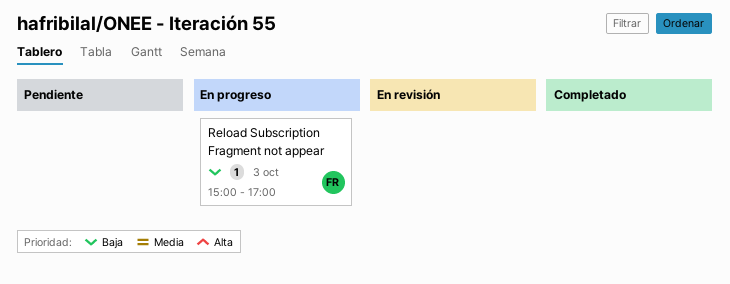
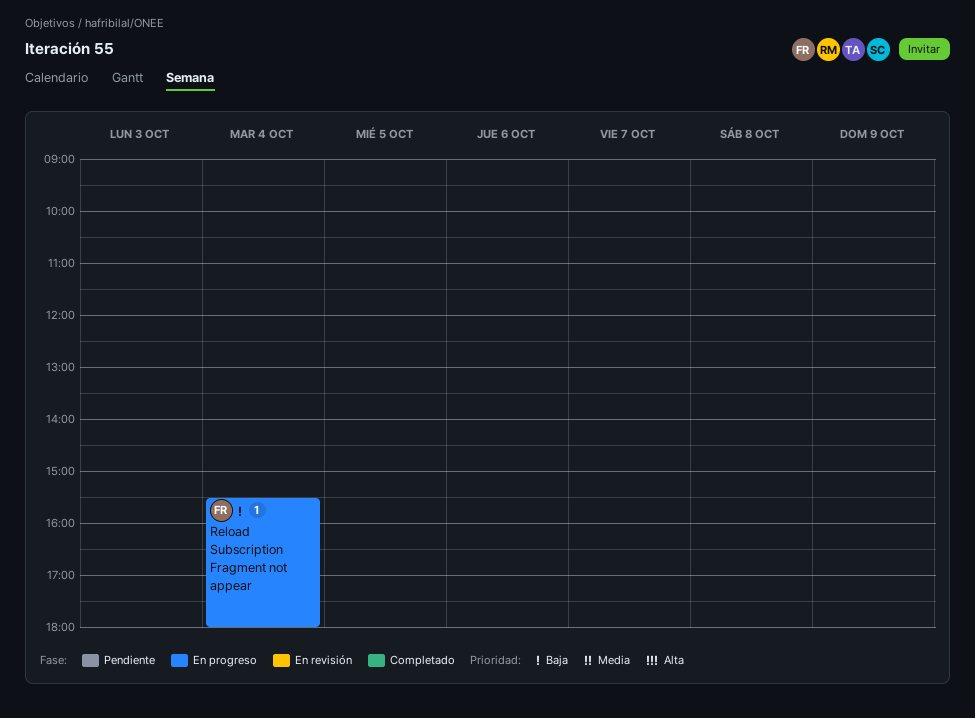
Reload Subscription Fragment not appear, day: Oct 3 -> Oct 4
Reload Subscription Fragment not appear, begins: 15:00 -> 15:30
Reload Subscription Fragment not appear, ends: 17:00 -> 18:00

